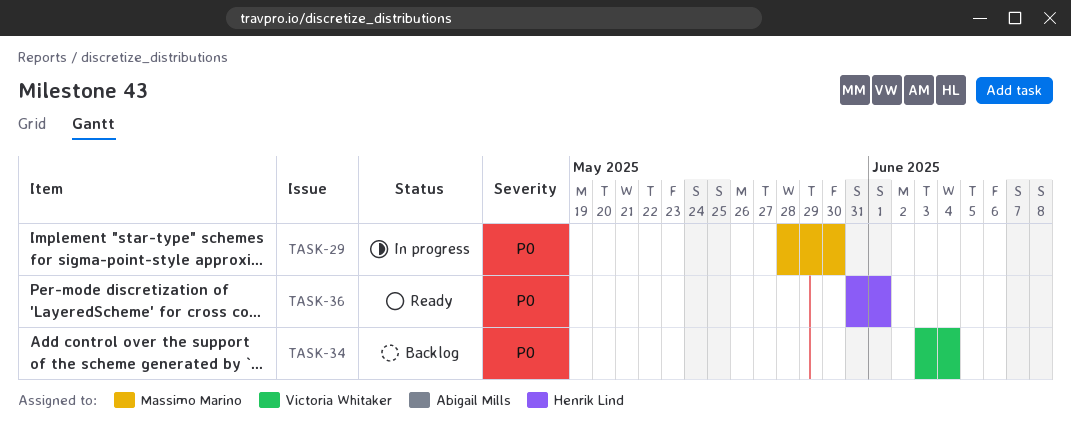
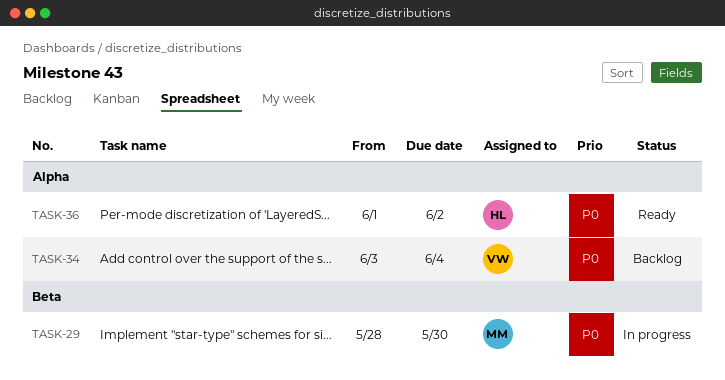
TASK-36, start: May 31 -> Jun 1
TASK-36, due: Jun 1 -> Jun 2

